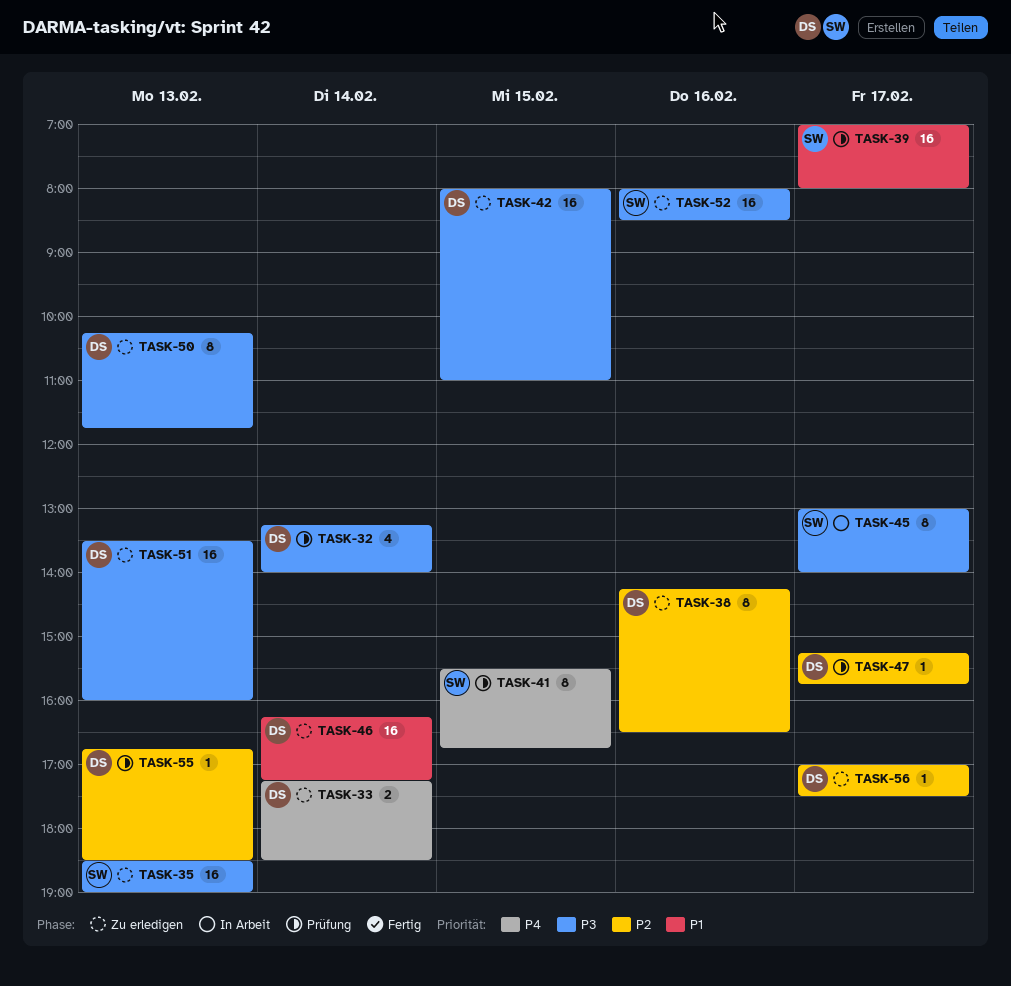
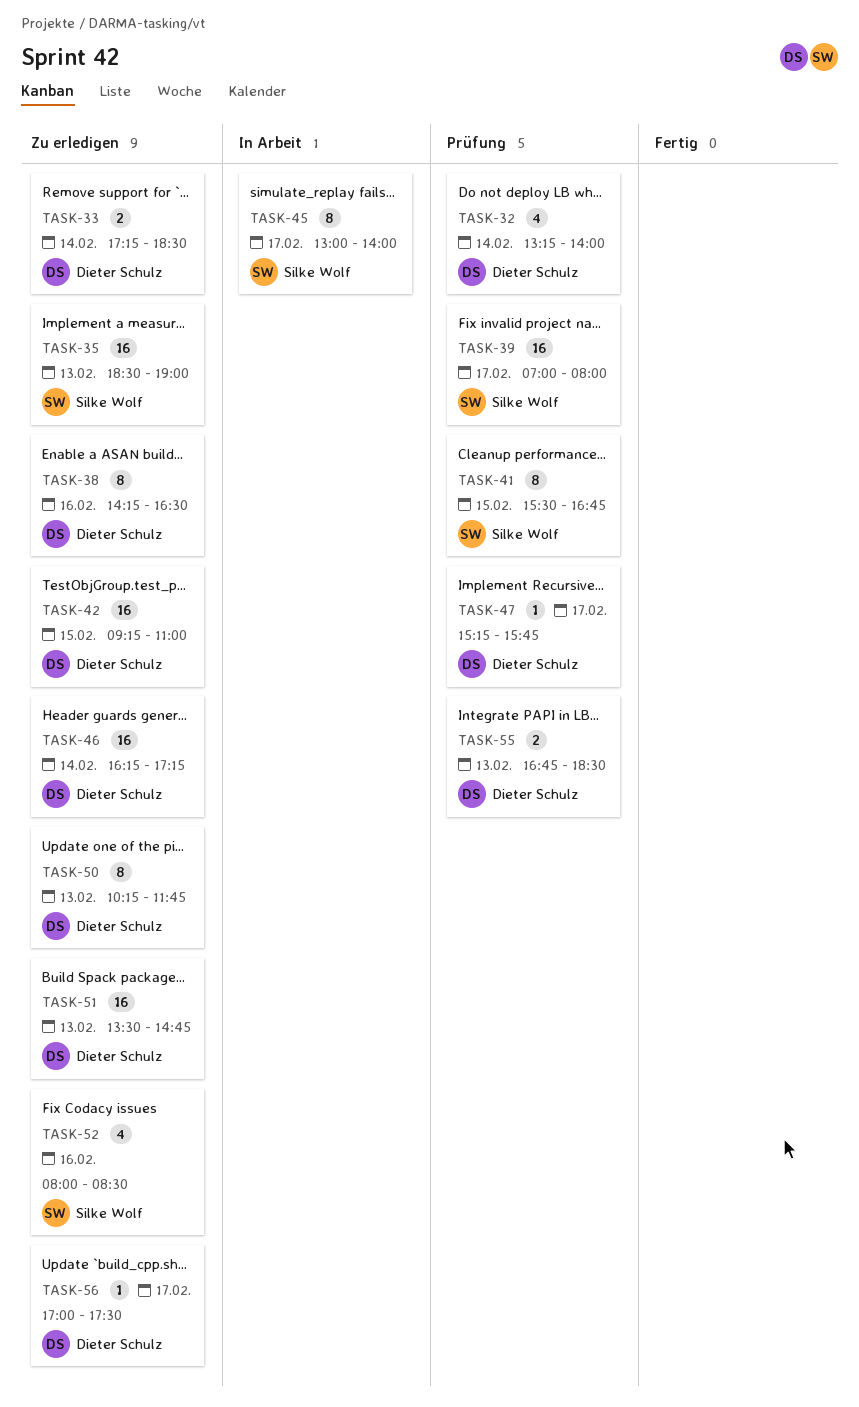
TASK-42, begins: 08:00 -> 09:15
TASK-51, ends: 16:00 -> 14:45
TASK-52, estimate: 16 -> 4
TASK-55, estimate: 1 -> 2

